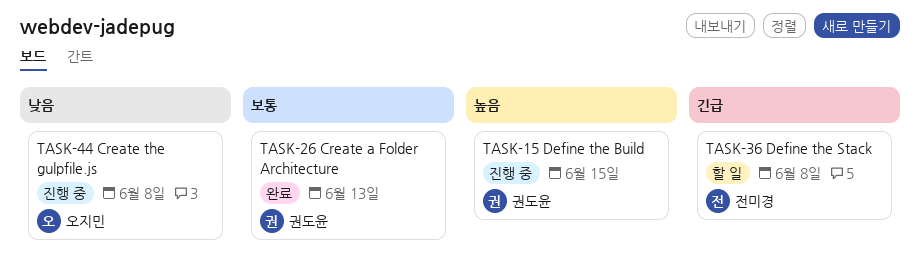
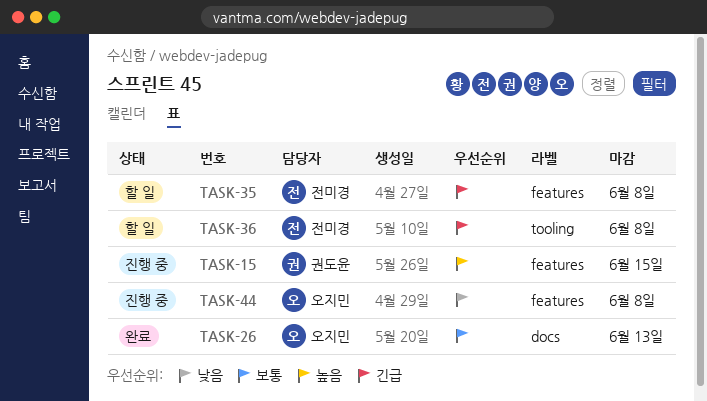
TASK-26, owner: 권도윤 -> 오지민
TASK-35: none -> present

